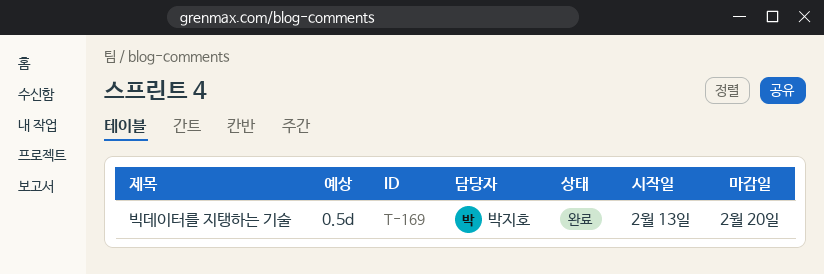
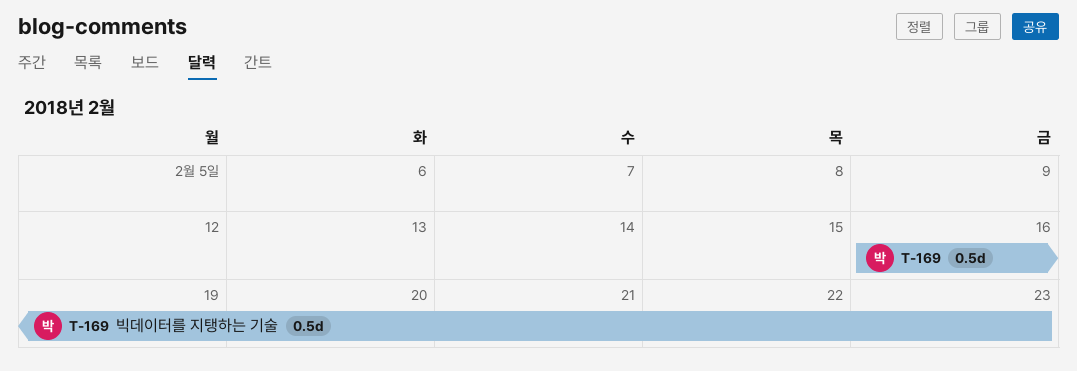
T-169, start: Feb 13 -> Feb 16
T-169, due: Feb 20 -> Feb 23

